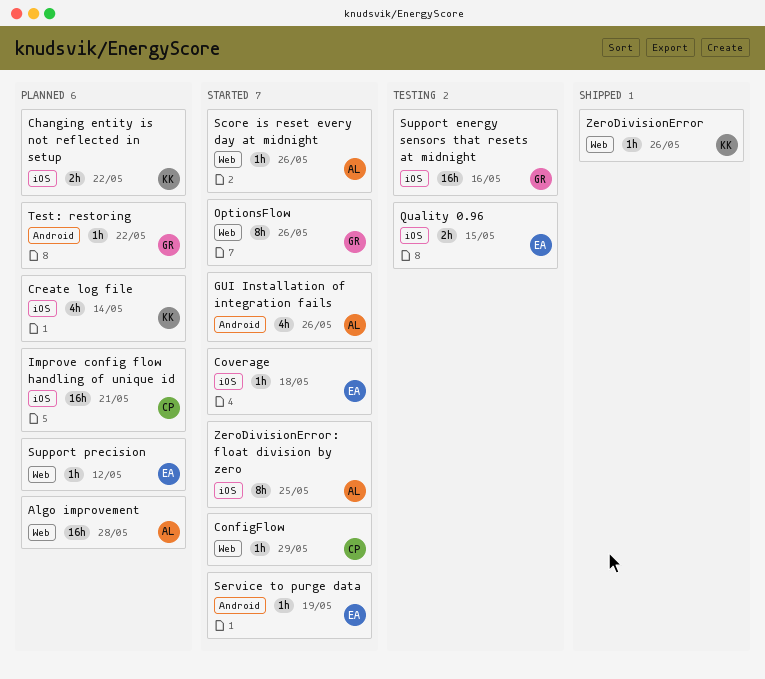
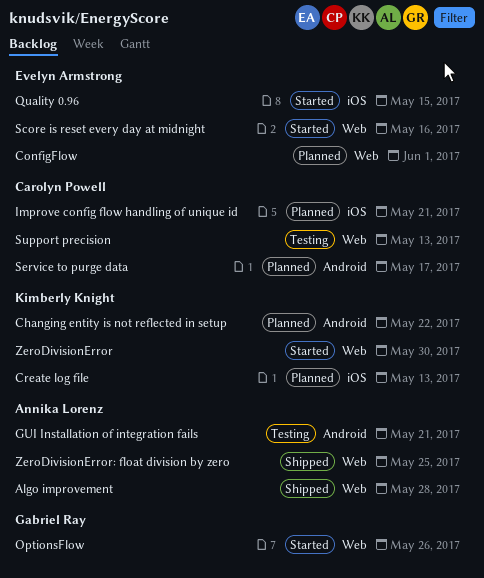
Algo improvement, status: Planned -> Shipped
Changing entity is not reflected in setup, label: iOS -> Android
ConfigFlow, status: Started -> Planned
ConfigFlow, owner: Carolyn Powell -> Evelyn Armstrong
ConfigFlow, due: May 29 -> Jun 1
Coverage: present -> none
Create log file, due: May 14 -> May 13
GUI Installation of integration fails, status: Started -> Testing
GUI Installation of integration fails, due: May 26 -> May 21
Quality 0.96, status: Testing -> Started
Score is reset every day at midnight, owner: Annika Lorenz -> Evelyn Armstrong
Score is reset every day at midnight, due: May 26 -> May 16
Service to purge data, status: Started -> Planned
Service to purge data, owner: Evelyn Armstrong -> Carolyn Powell
Service to purge data, due: May 19 -> May 17
Support energy sensors that resets at midnight: present -> none
Support precision, status: Planned -> Testing
Support precision, owner: Evelyn Armstrong -> Carolyn Powell
Support precision, due: May 12 -> May 13
Test: restoring: present -> none
ZeroDivisionError, status: Shipped -> Started
ZeroDivisionError, due: May 26 -> May 30
ZeroDivisionError: float division by zero, status: Started -> Shipped
ZeroDivisionError: float division by zero, label: iOS -> Web

